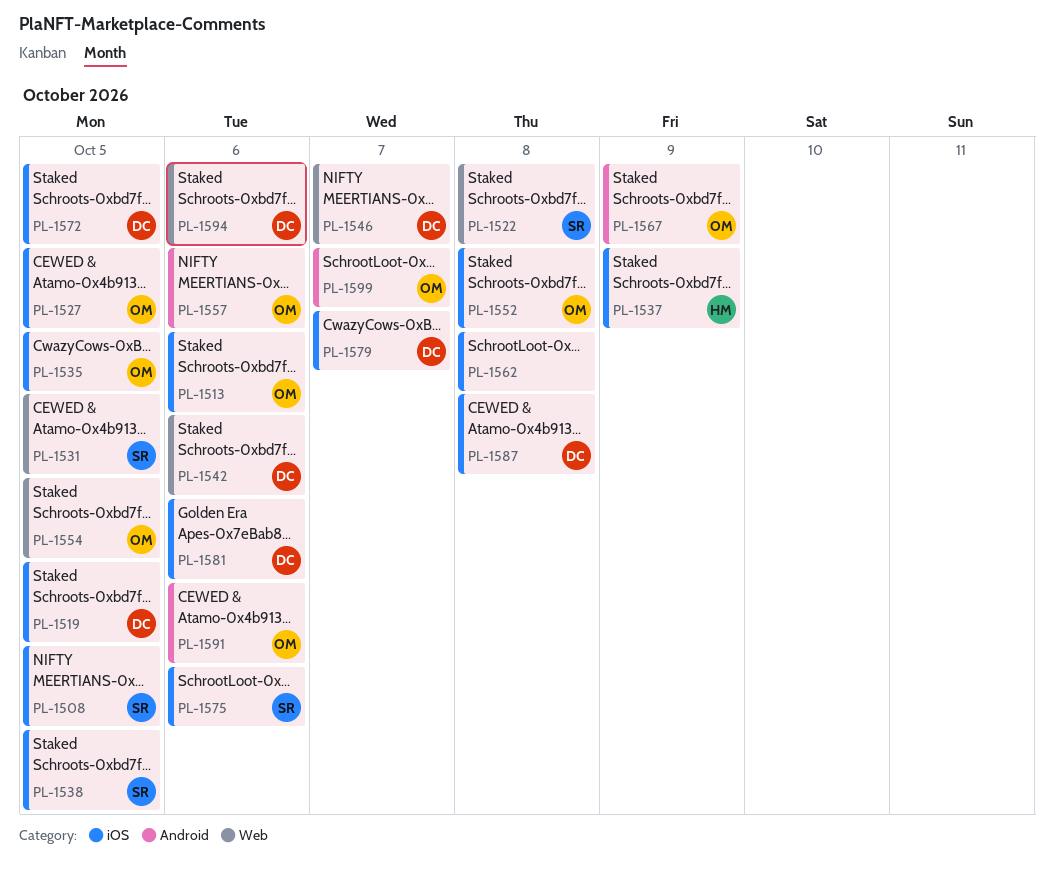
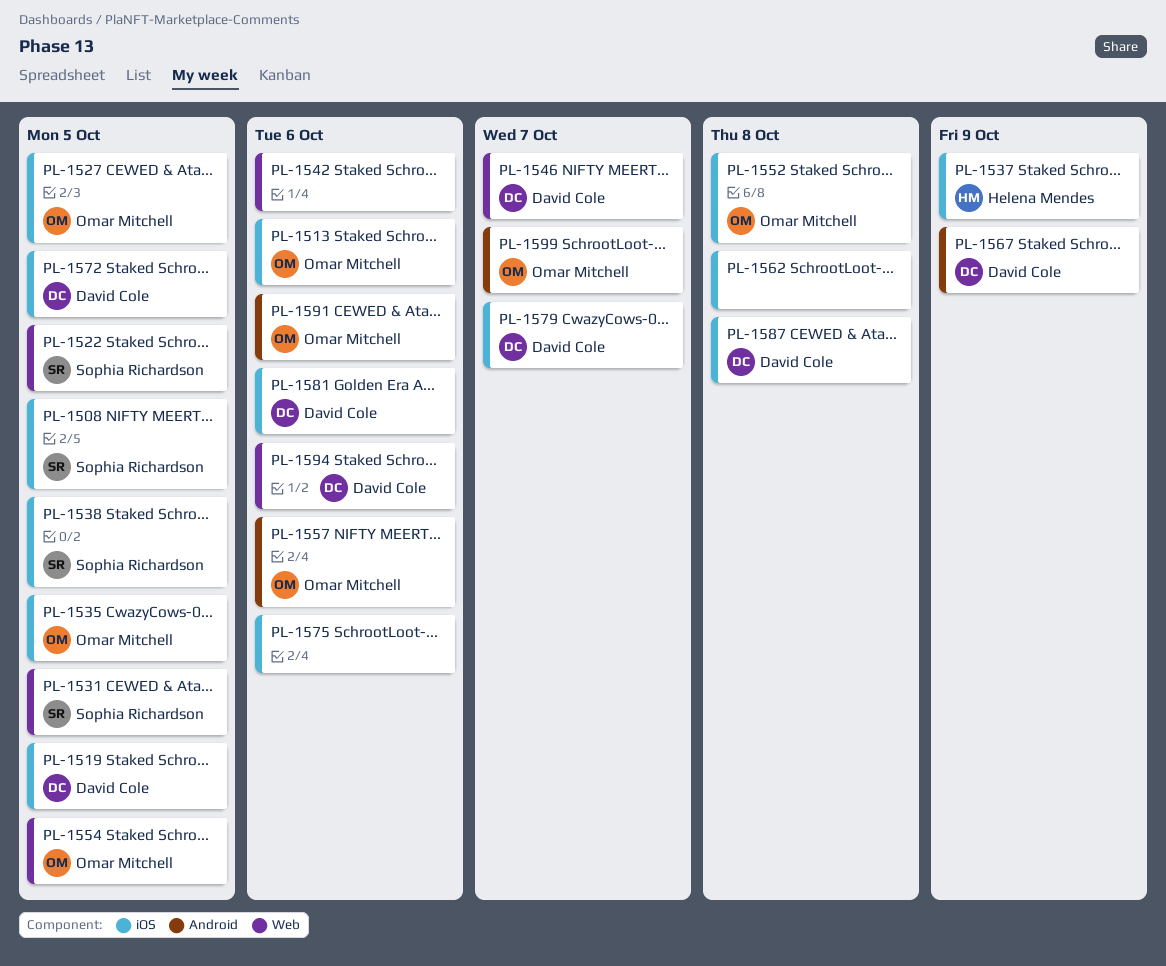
PL-1522, due: Oct 8 -> Oct 5
PL-1542, owner: David Cole -> none
PL-1567, owner: Omar Mitchell -> David Cole
PL-1575, owner: Sophia Richardson -> none

